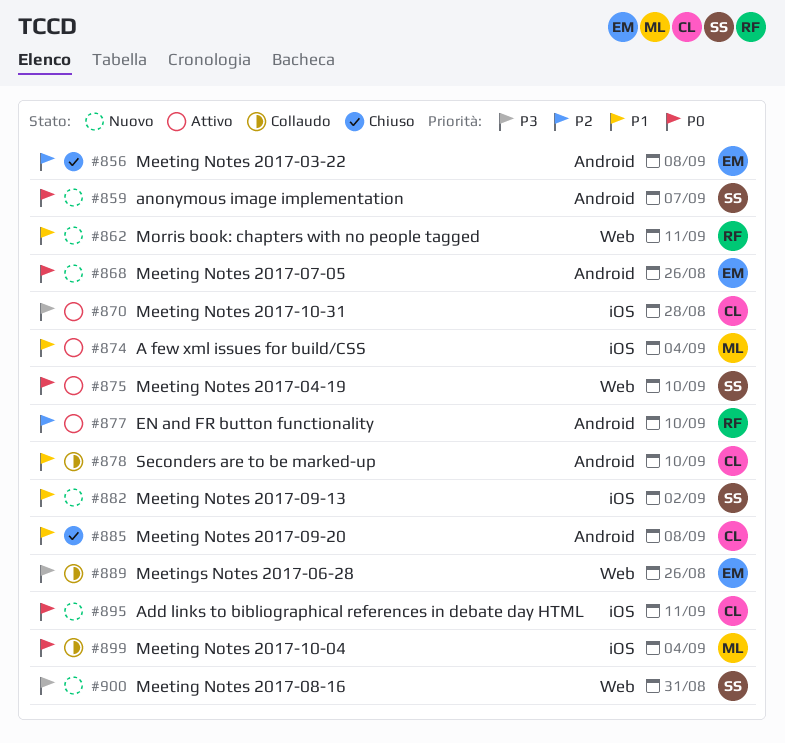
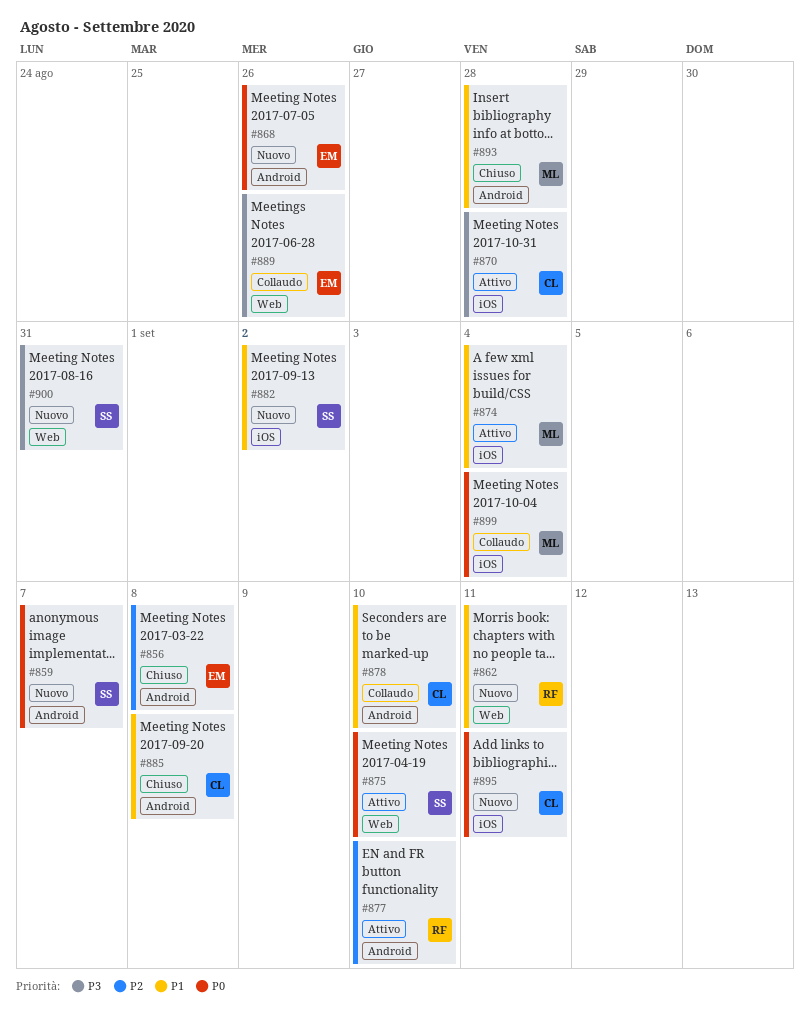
#893: none -> present

